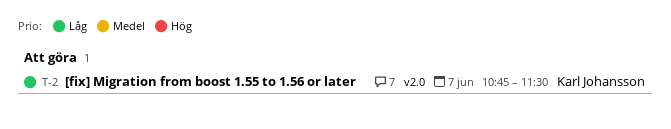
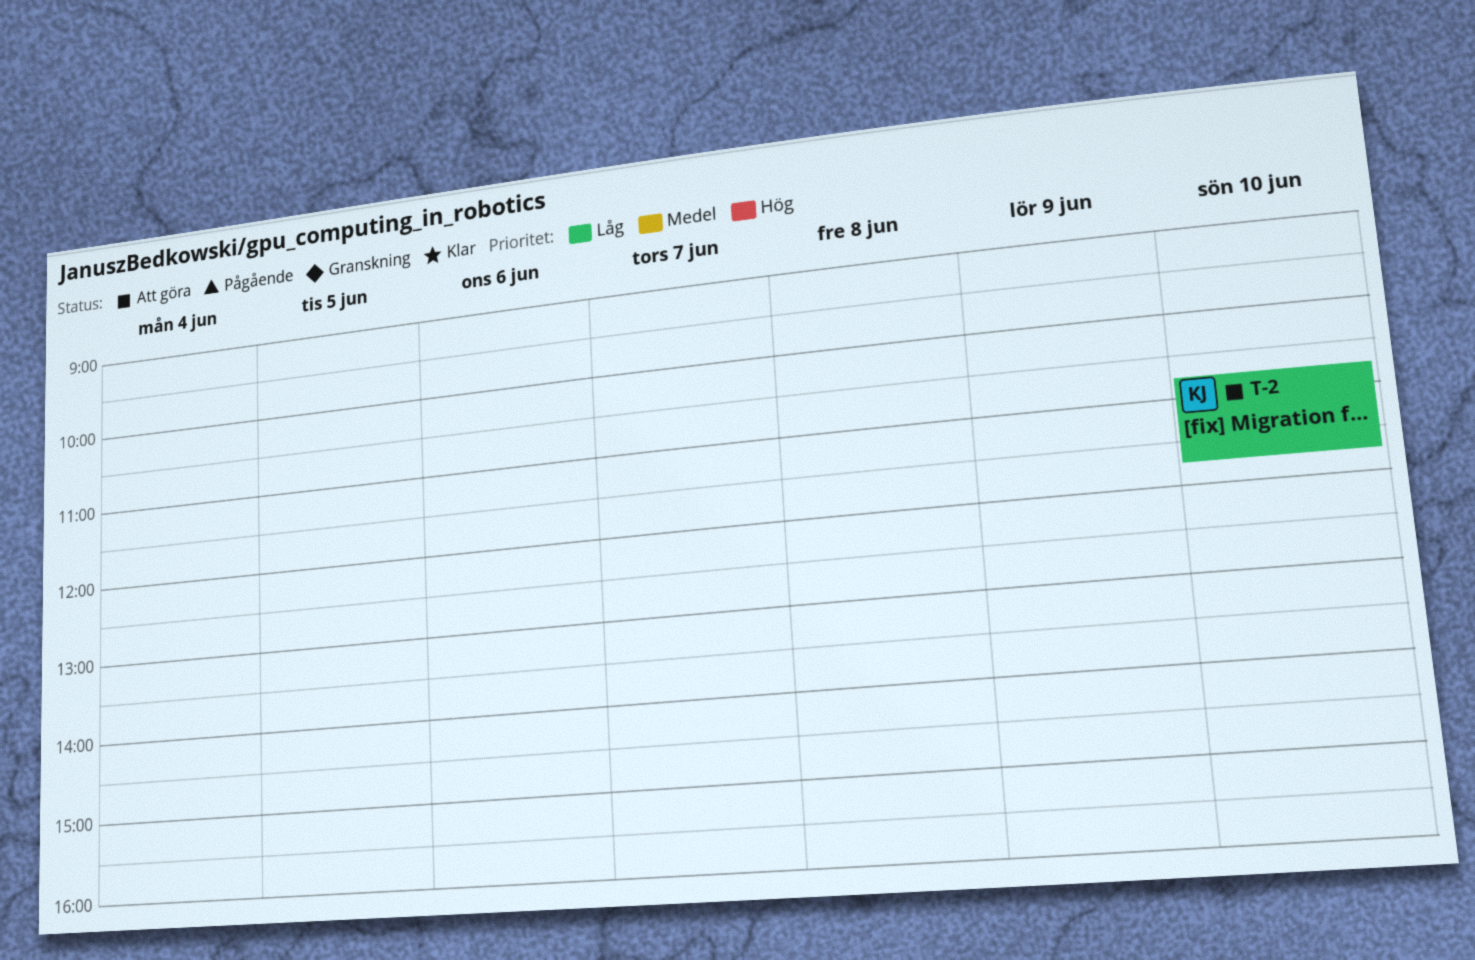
T-2, day: Jun 7 -> Jun 10
T-2, ends: 11:30 -> 11:45

